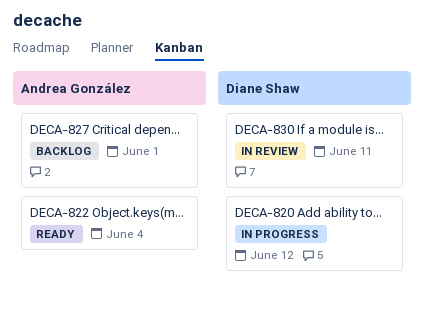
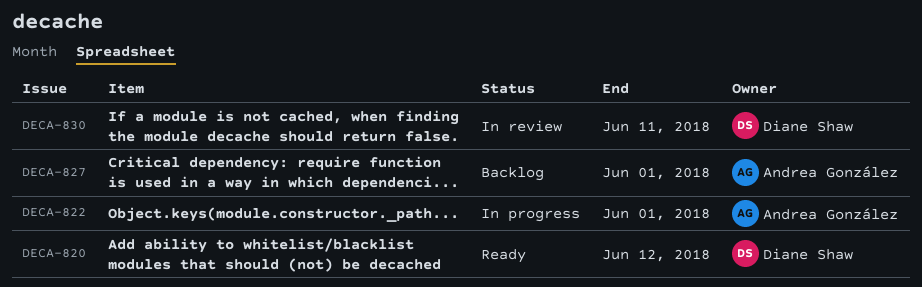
DECA-820, status: In progress -> Ready
DECA-822, status: Ready -> In progress
DECA-822, due: Jun 4 -> Jun 1

